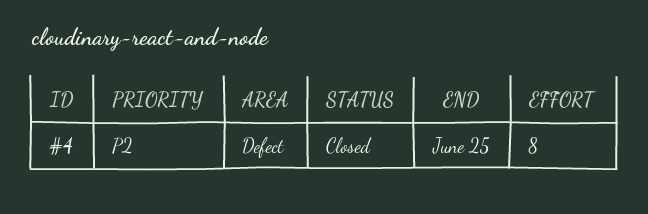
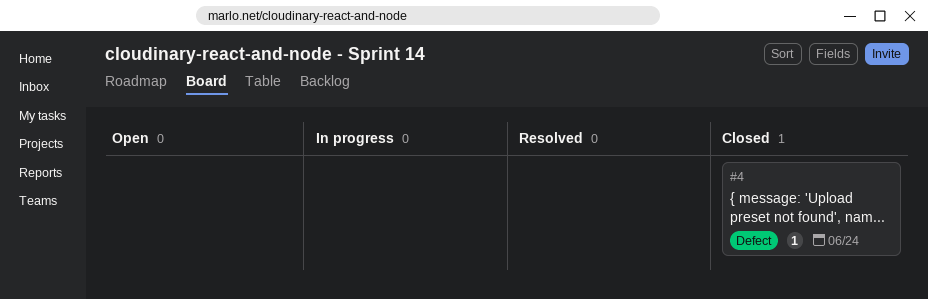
#4, estimate: 8 -> 1
#4, due: Jun 25 -> Jun 24

